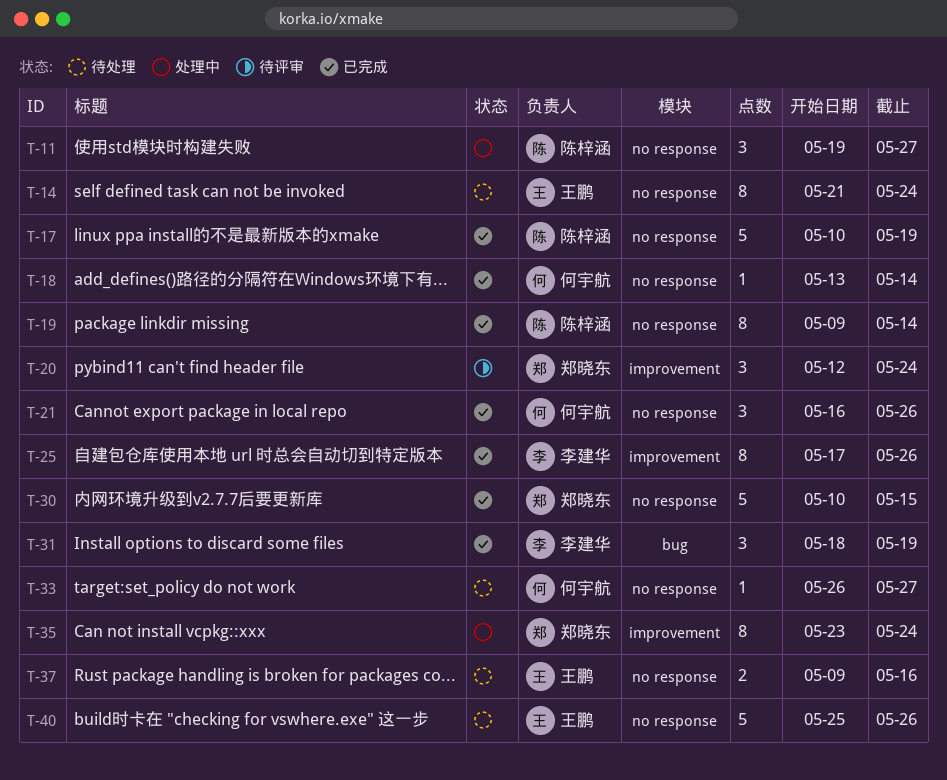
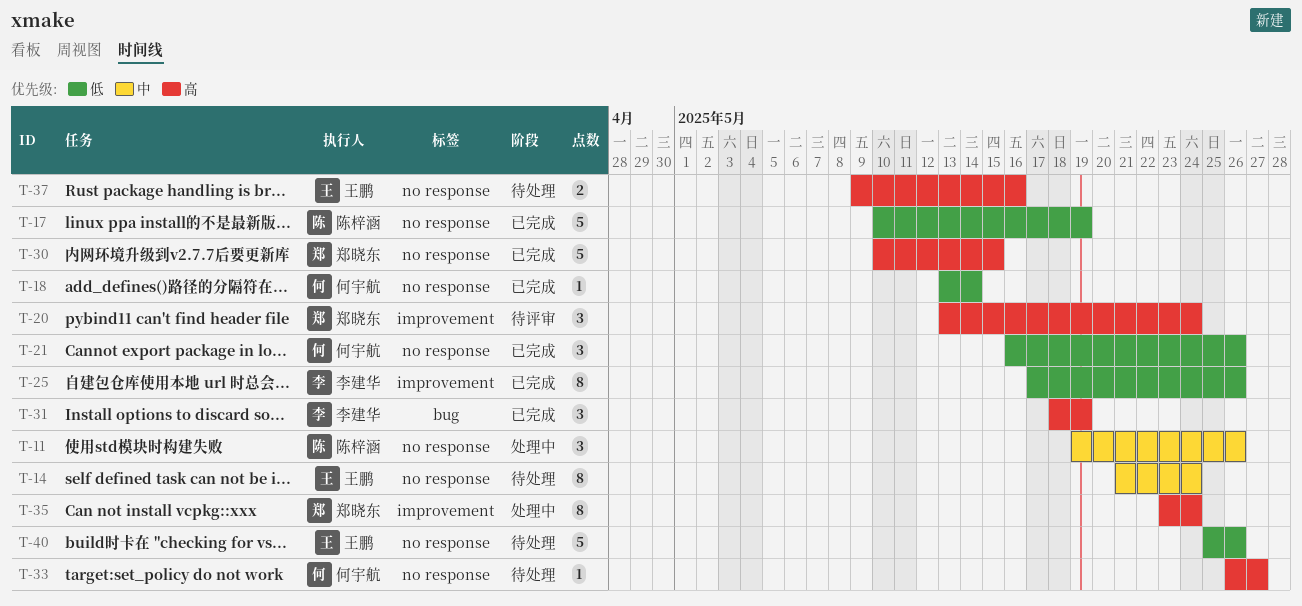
T-11, due: May 27 -> May 26
T-19: present -> none
T-20, start: May 12 -> May 13

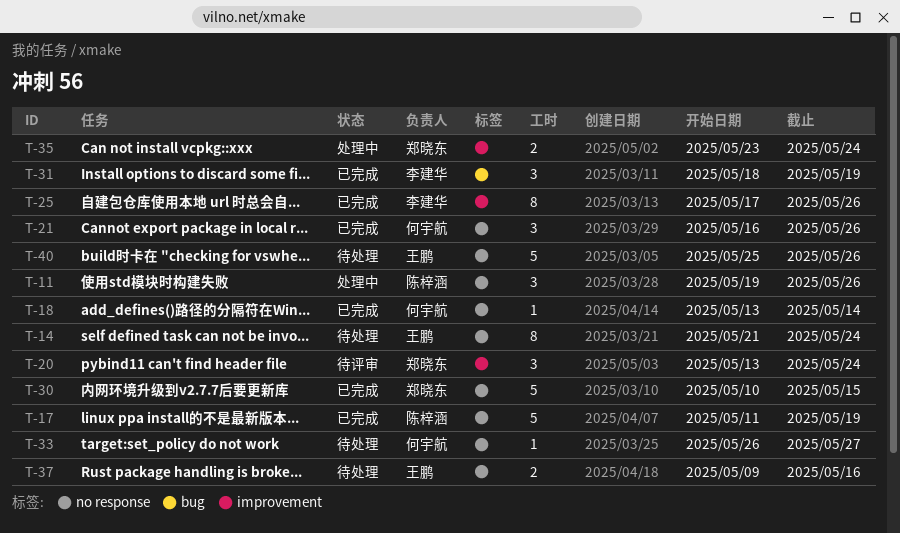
T-17, start: May 10 -> May 11
T-35, estimate: 8 -> 2

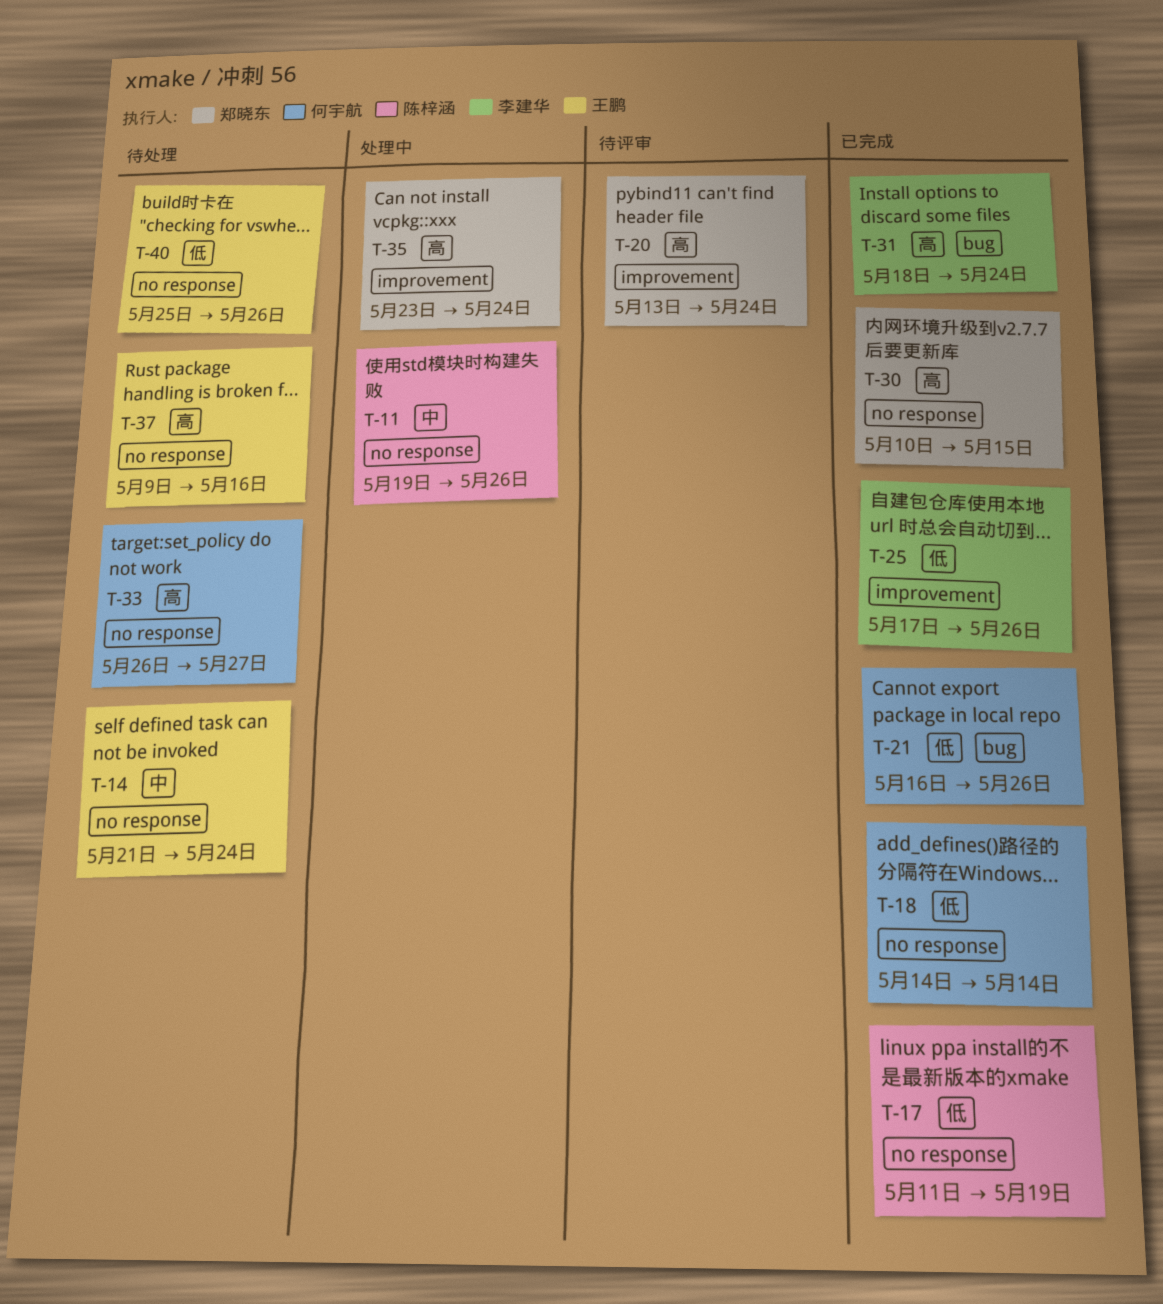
T-18, start: May 13 -> May 14
T-21, label: no response -> bug
T-31, due: May 19 -> May 24

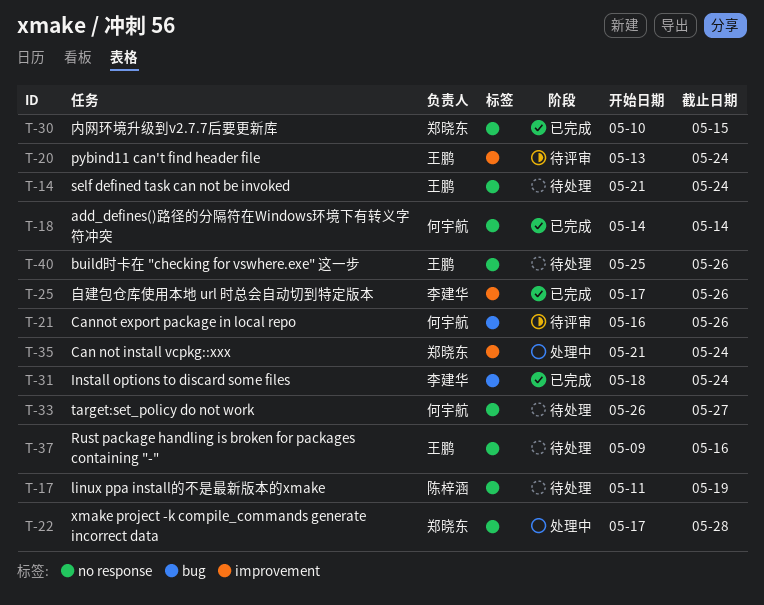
T-11: present -> none
T-17, status: 已完成 -> 待处理
T-20, owner: 郑晓东 -> 王鹏
T-21, status: 已完成 -> 待评审
T-22: none -> present
T-35, start: May 23 -> May 21

